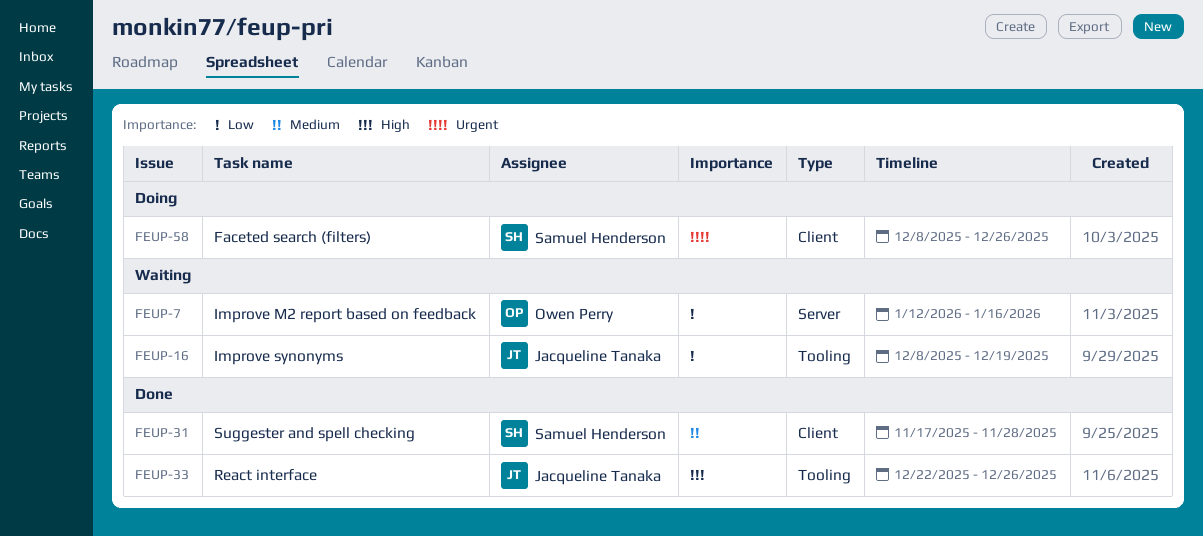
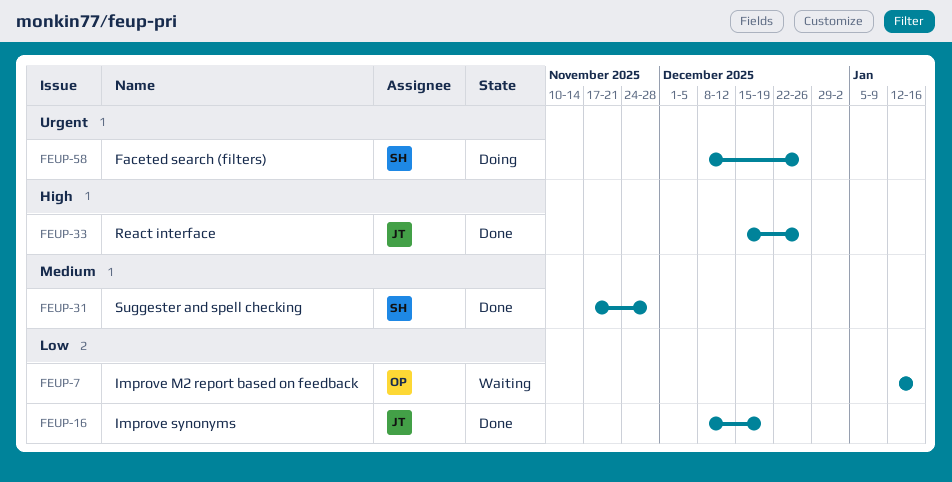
FEUP-16, status: Waiting -> Done
FEUP-33, start: Dec 22 -> Dec 15

